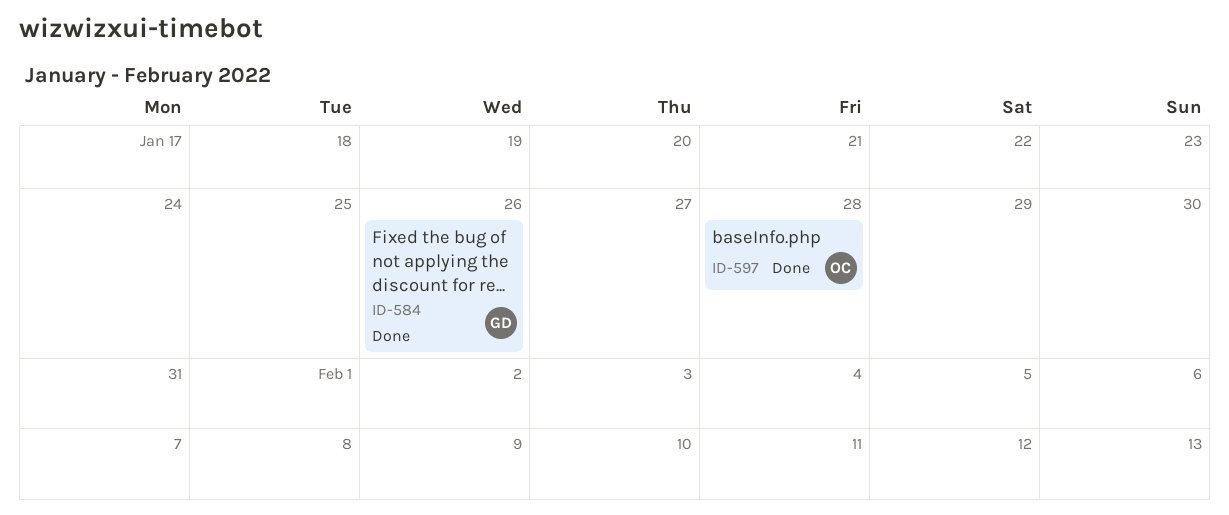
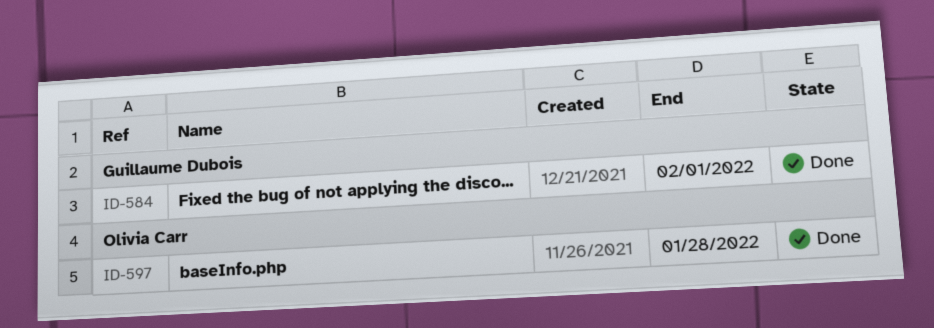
ID-584, due: Jan 26 -> Feb 1

